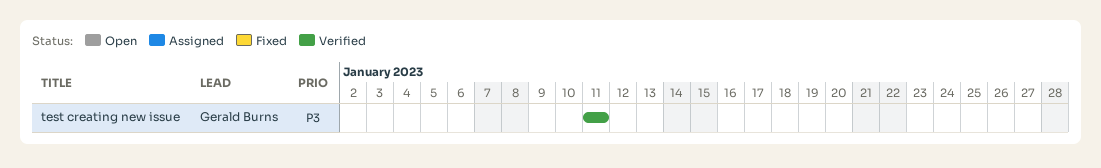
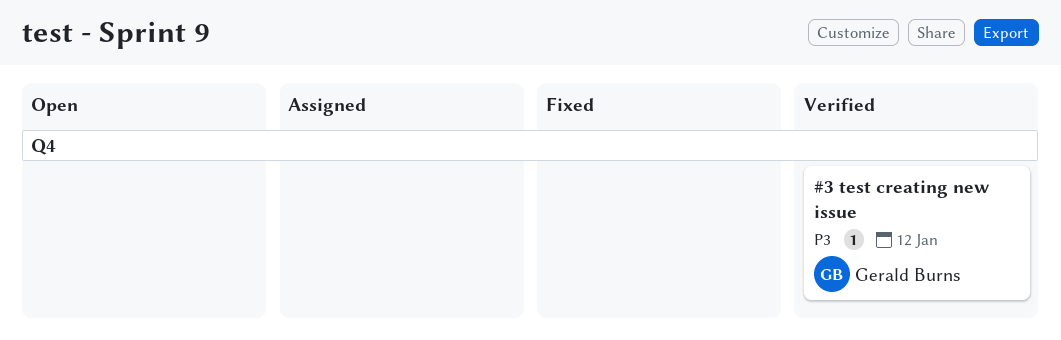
test creating new issue, due: Jan 11 -> Jan 12

